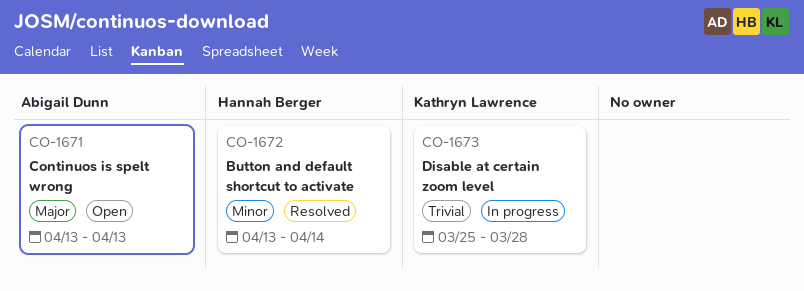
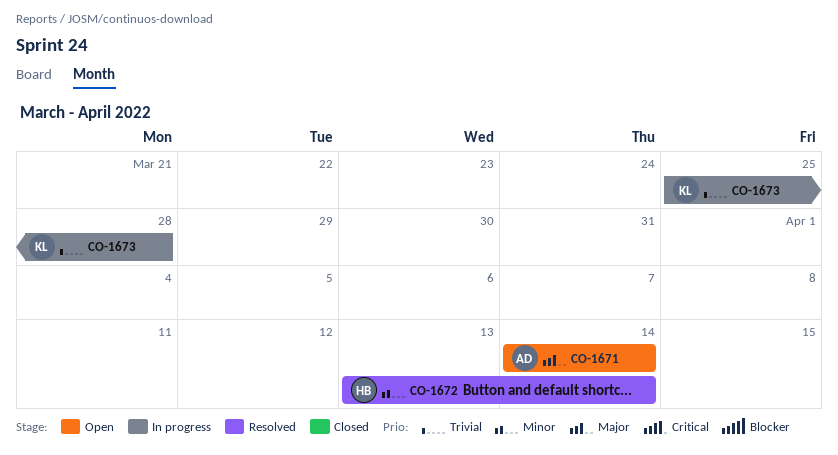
CO-1671, start: Apr 13 -> Apr 14
CO-1671, due: Apr 13 -> Apr 14

